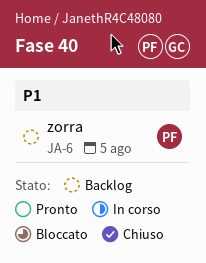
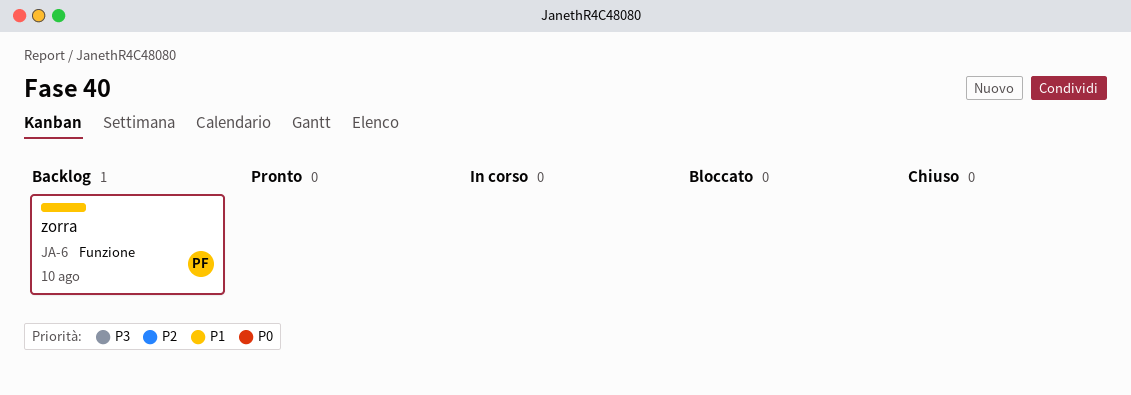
JA-6, due: Aug 5 -> Aug 10

